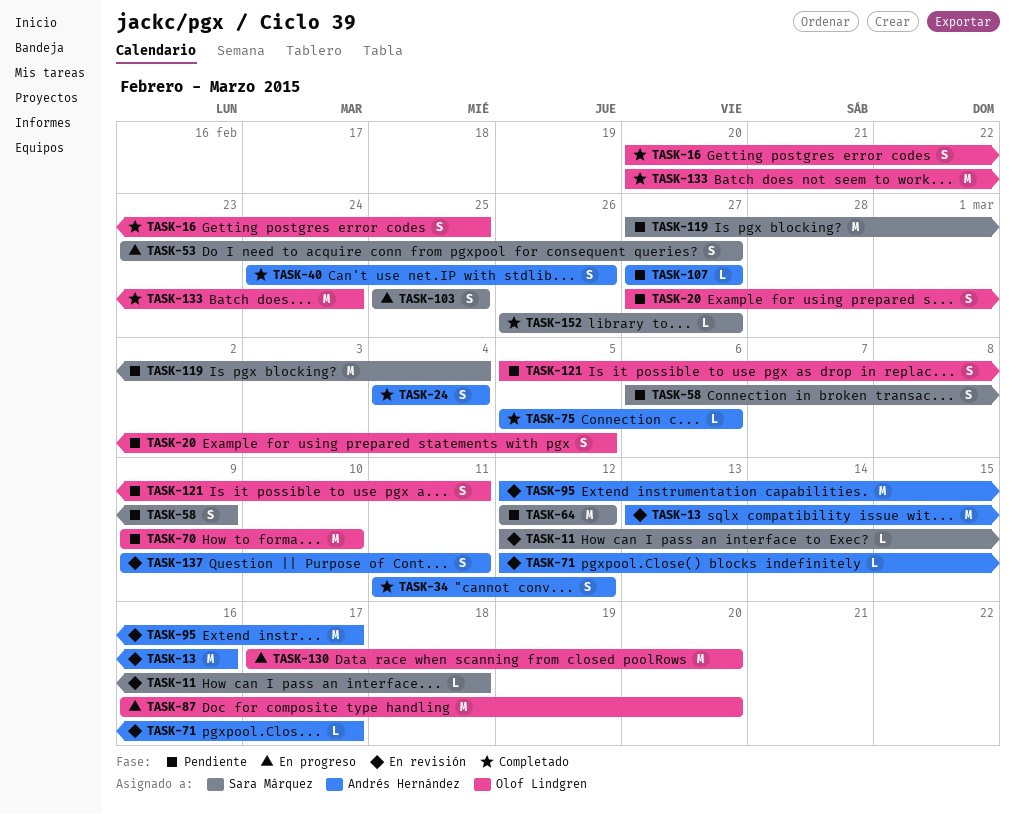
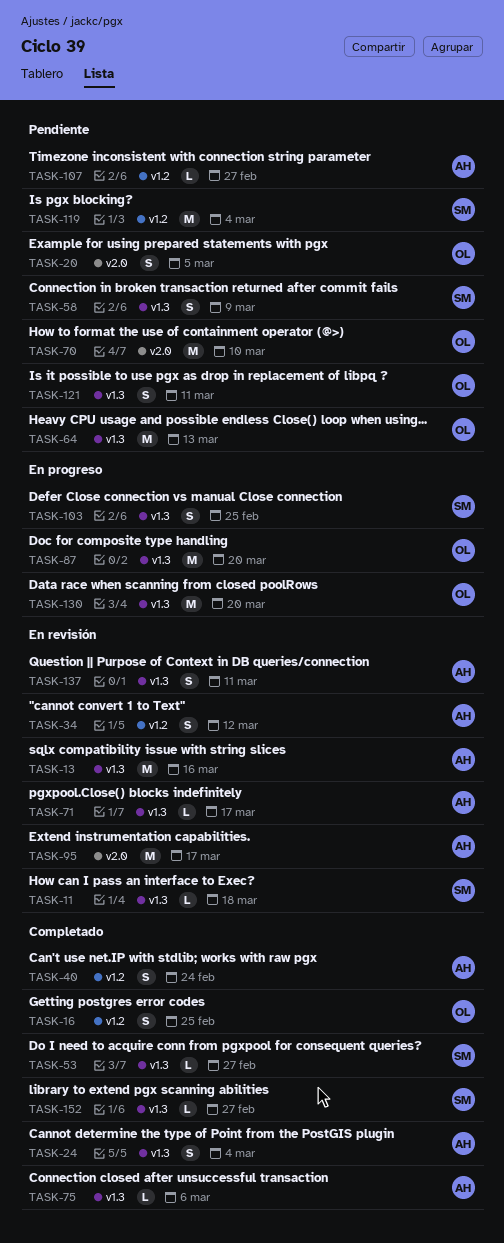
TASK-34, status: Completado -> En revisión
TASK-40, due: Feb 26 -> Feb 24
TASK-53, status: En progreso -> Completado
TASK-53, estimate: S -> L
TASK-64, owner: Sara Márquez -> Olof Lindgren
TASK-64, due: Mar 12 -> Mar 13
TASK-133: present -> none

